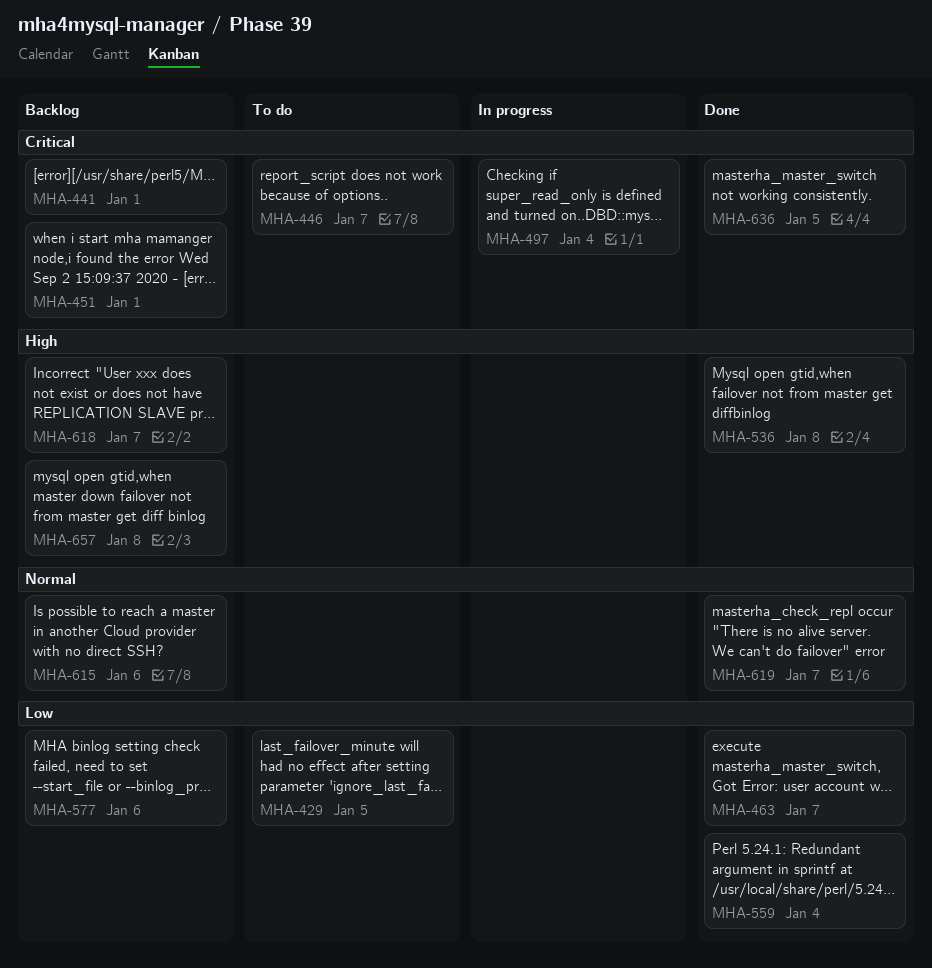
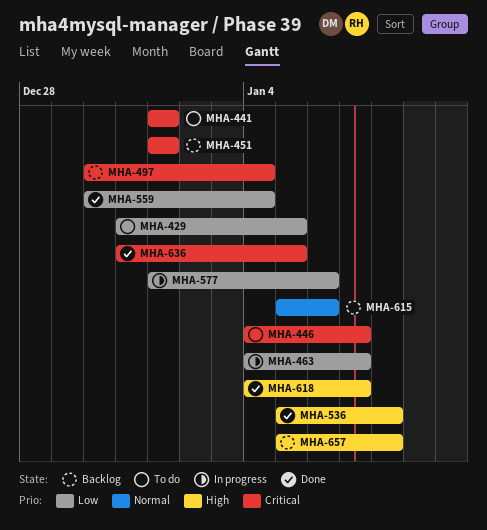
MHA-441, status: Backlog -> To do
MHA-463, status: Done -> In progress
MHA-497, status: In progress -> Backlog
MHA-577, status: Backlog -> In progress
MHA-618, status: Backlog -> Done
MHA-619: present -> none

